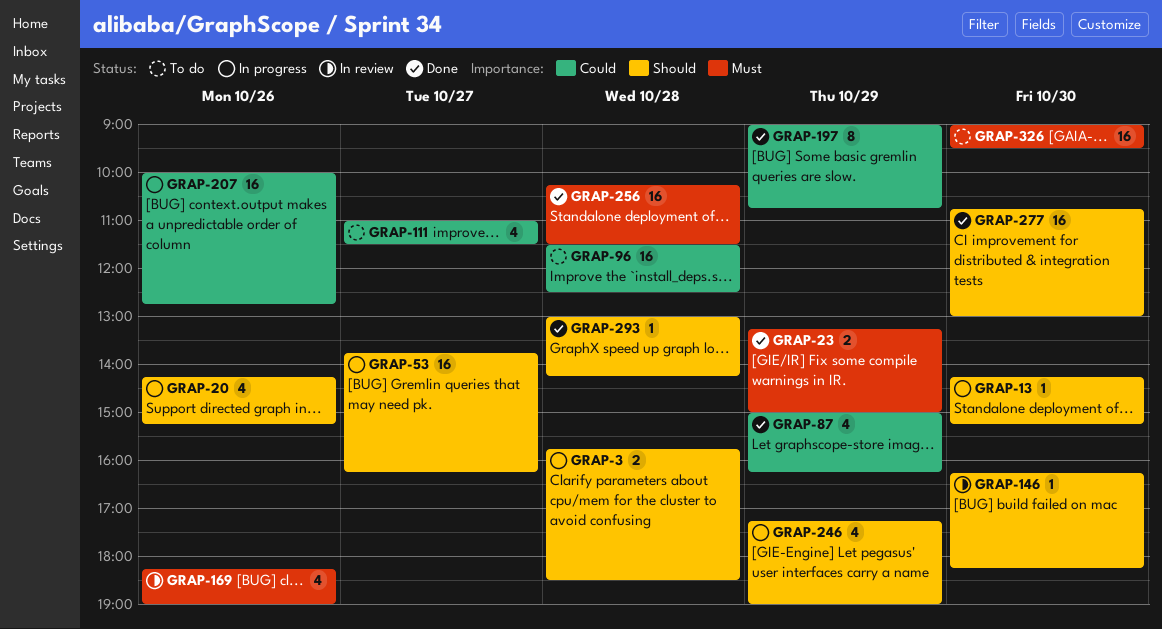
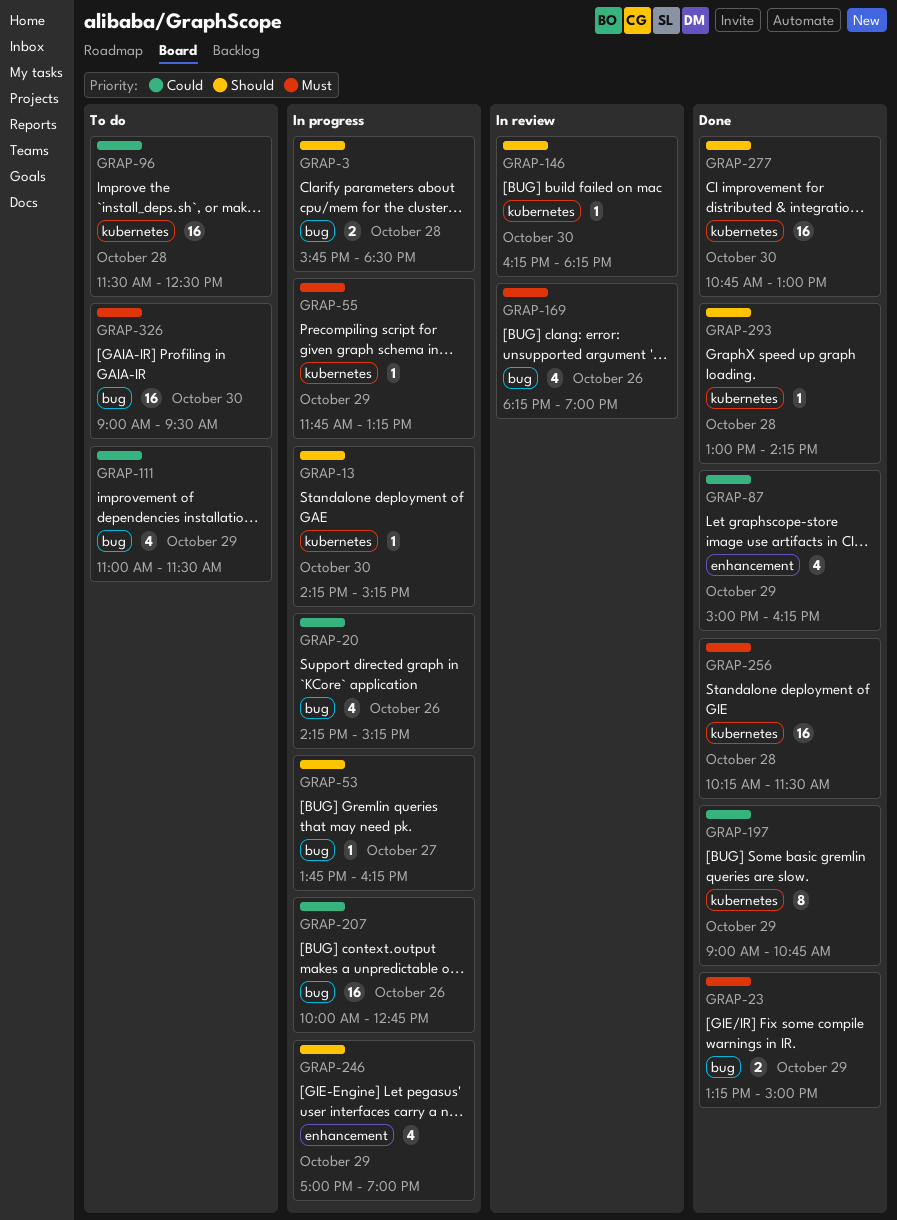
GRAP-20, priority: Should -> Could
GRAP-53, estimate: 16 -> 1
GRAP-55: none -> present
GRAP-111, day: Oct 27 -> Oct 29
GRAP-246, begins: 17:15 -> 17:00

